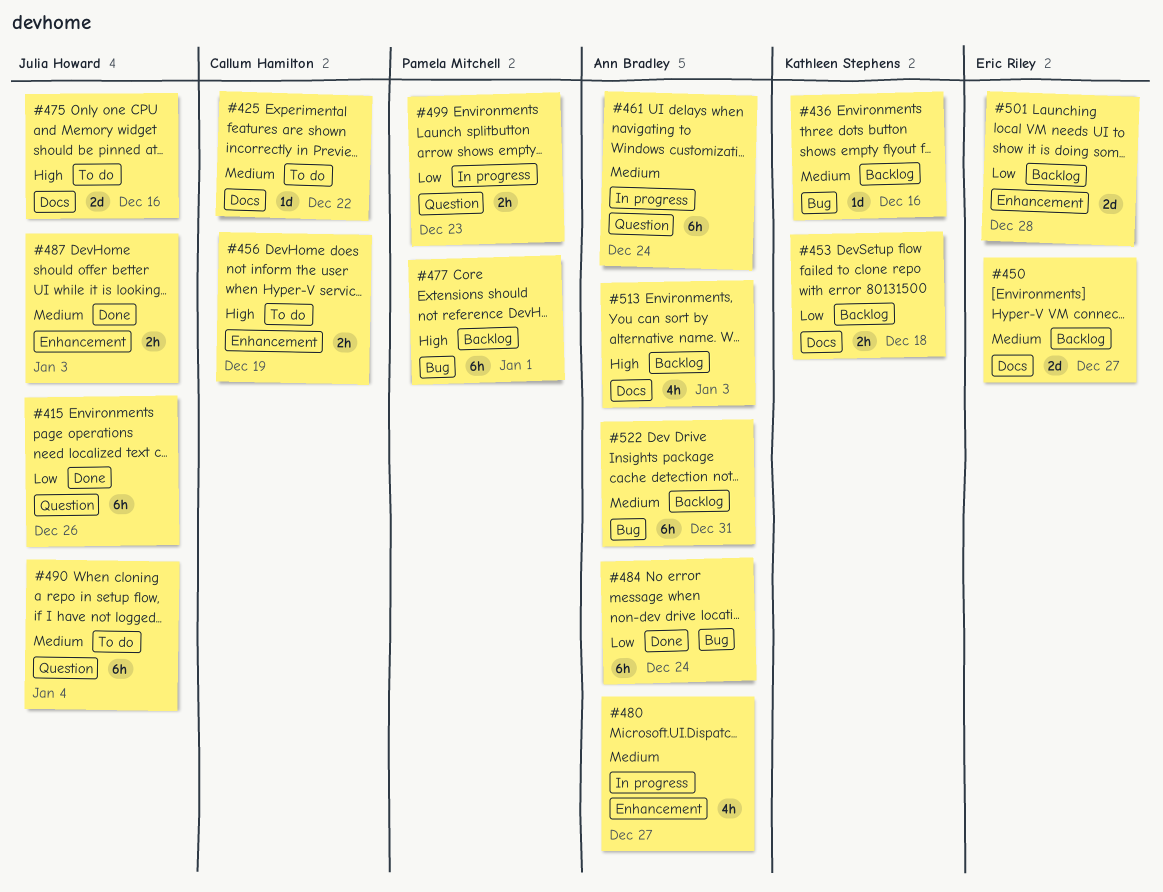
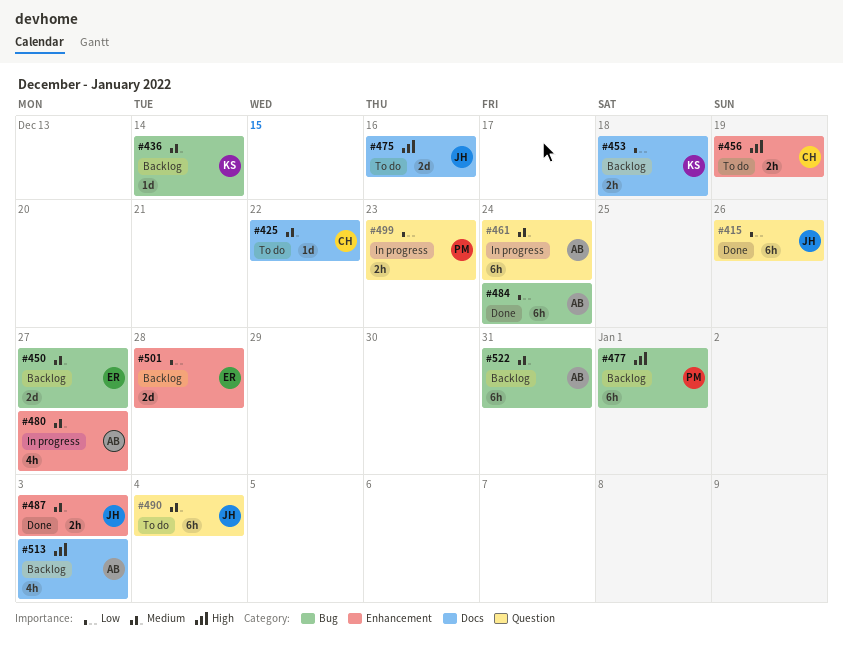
#436, due: Dec 16 -> Dec 14
#450, label: Docs -> Bug

